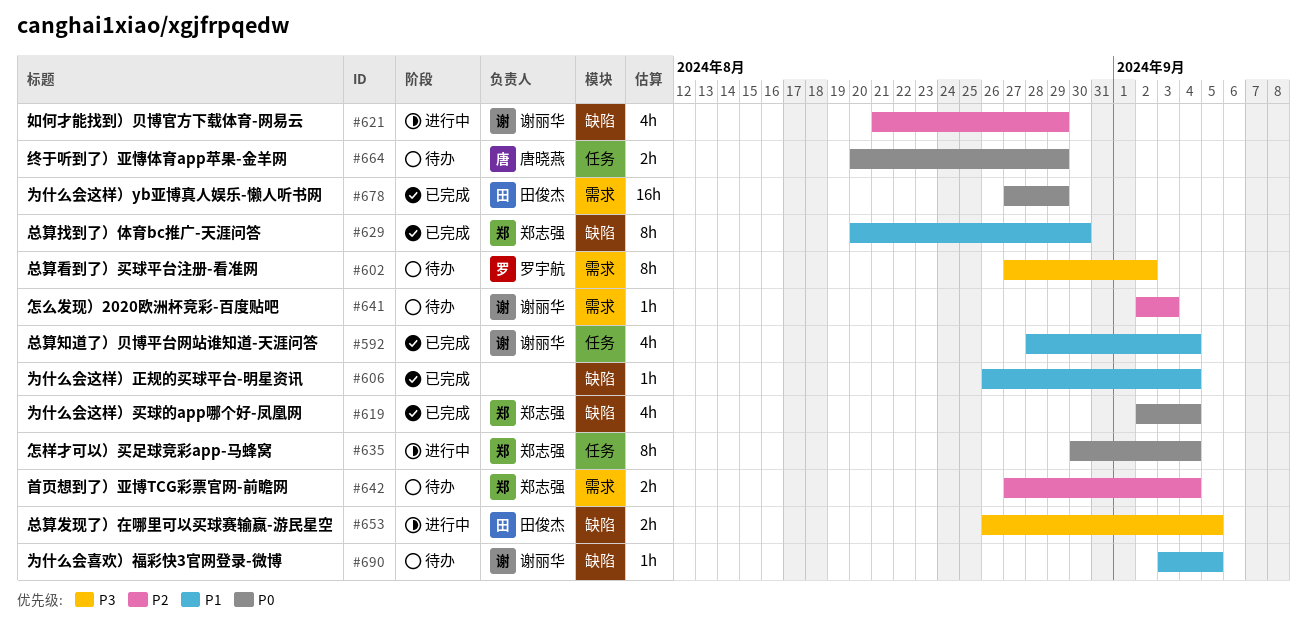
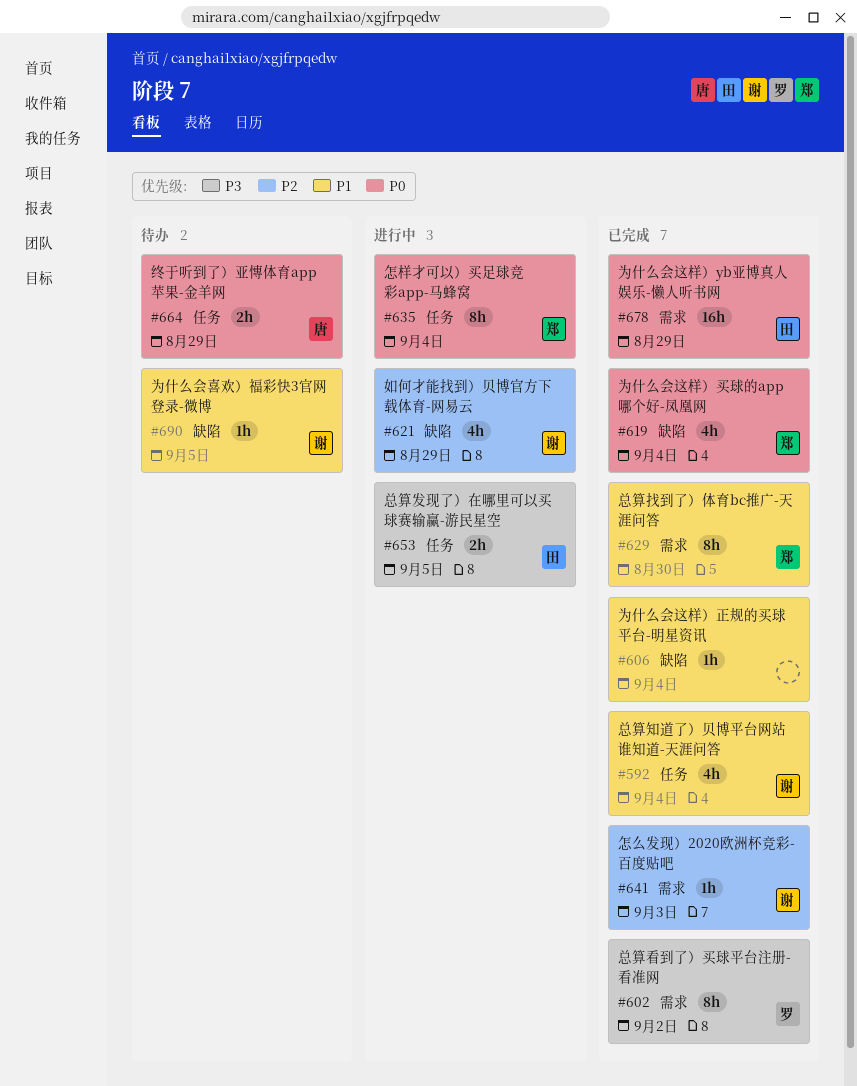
#602, status: 待办 -> 已完成
#629, label: 缺陷 -> 需求
#641, status: 待办 -> 已完成
#642: present -> none
#653, label: 缺陷 -> 任务

